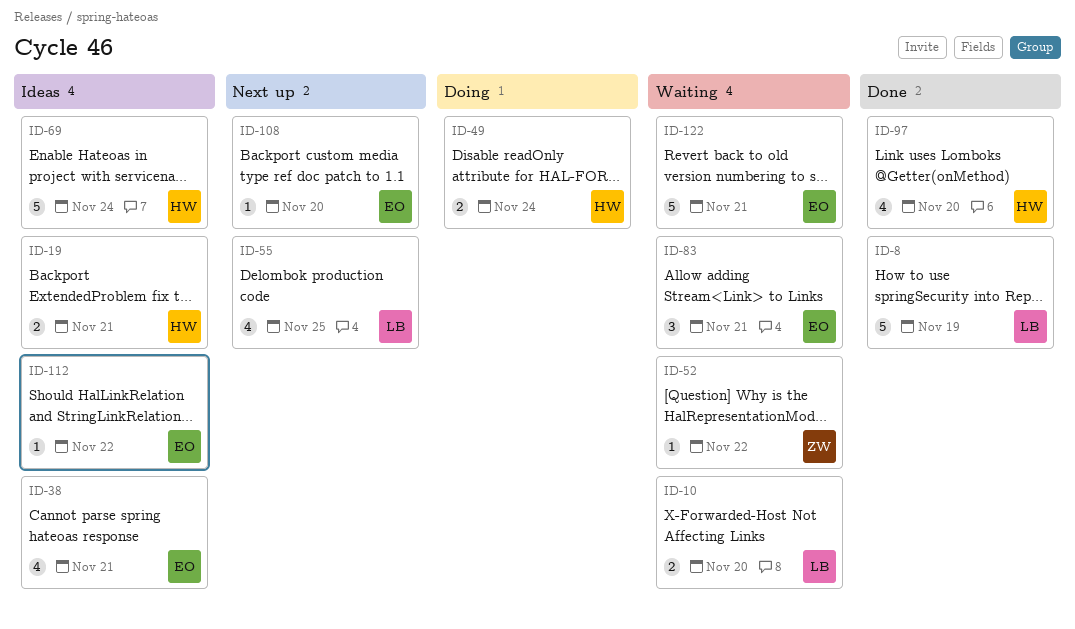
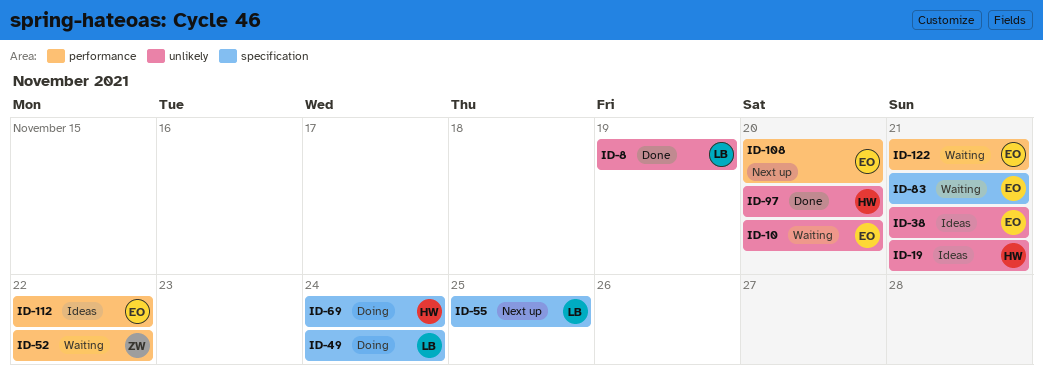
ID-10, owner: LB -> EO
ID-49, owner: HW -> LB
ID-69, status: Ideas -> Doing

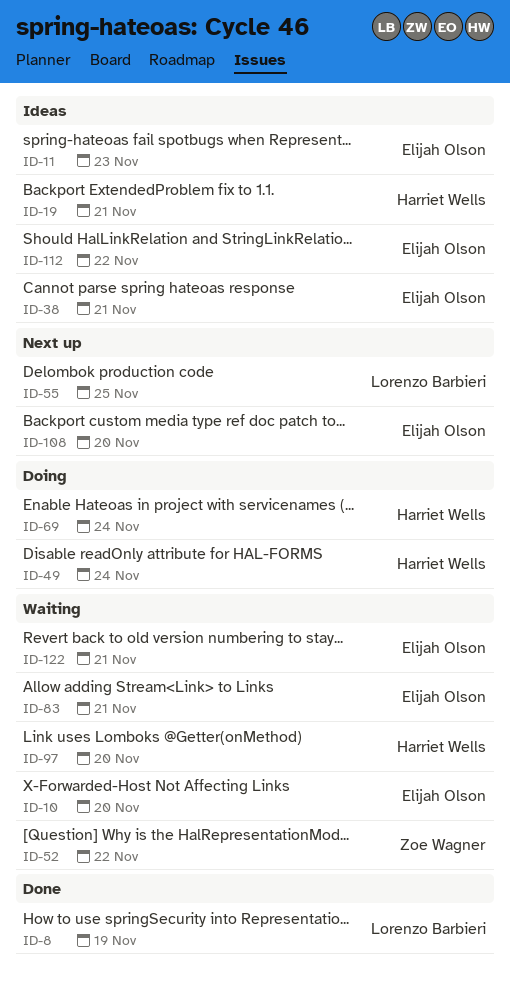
ID-11: none -> present
ID-49, owner: Lorenzo Barbieri -> Harriet Wells
ID-97, status: Done -> Waiting

